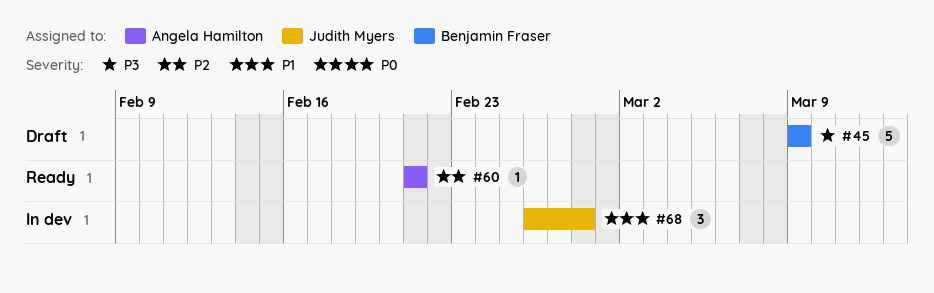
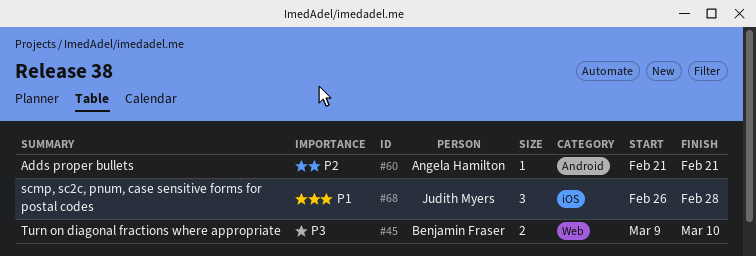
#45, estimate: 5 -> 2
#45, due: Mar 9 -> Mar 10

